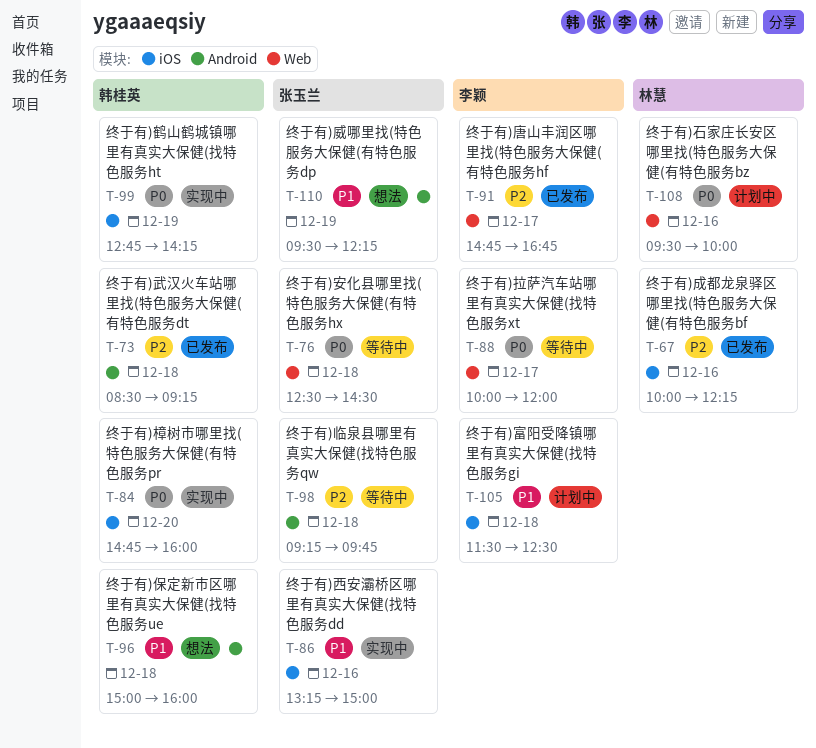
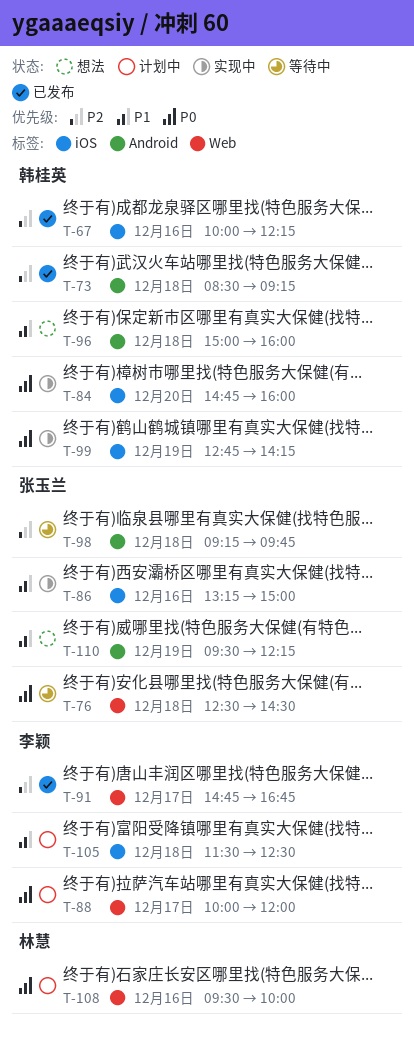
T-67, owner: 林慧 -> 韩桂英
T-88, status: 等待中 -> 计划中

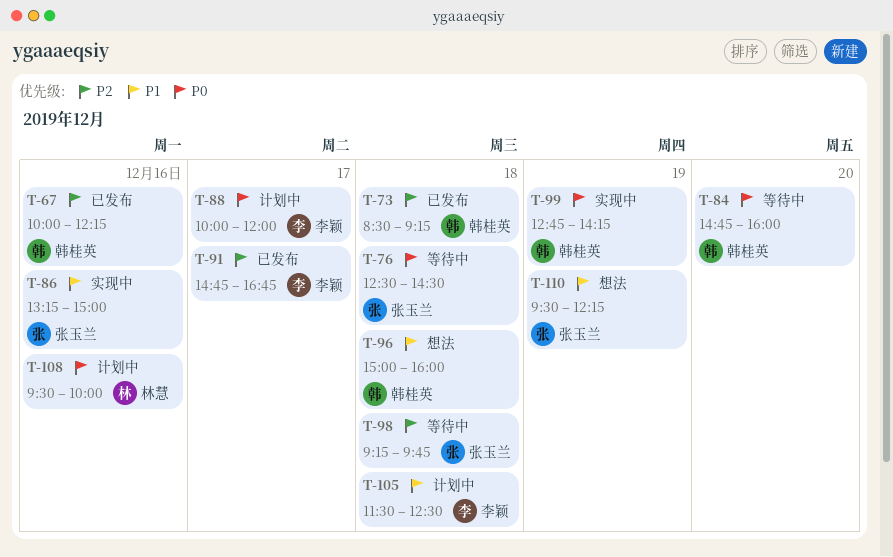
T-84, status: 实现中 -> 等待中

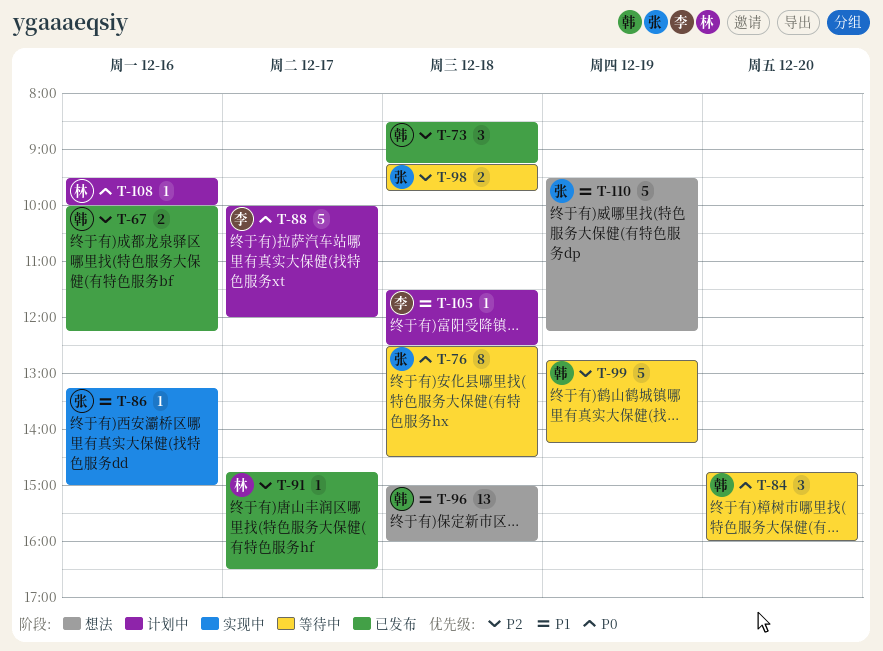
T-91, owner: 李颖 -> 林慧
T-91, ends: 16:45 -> 16:30
T-99, status: 实现中 -> 等待中
T-99, priority: P0 -> P2

